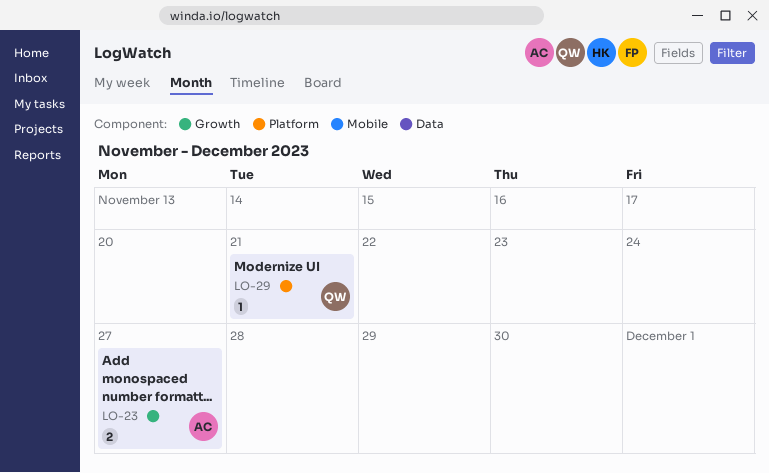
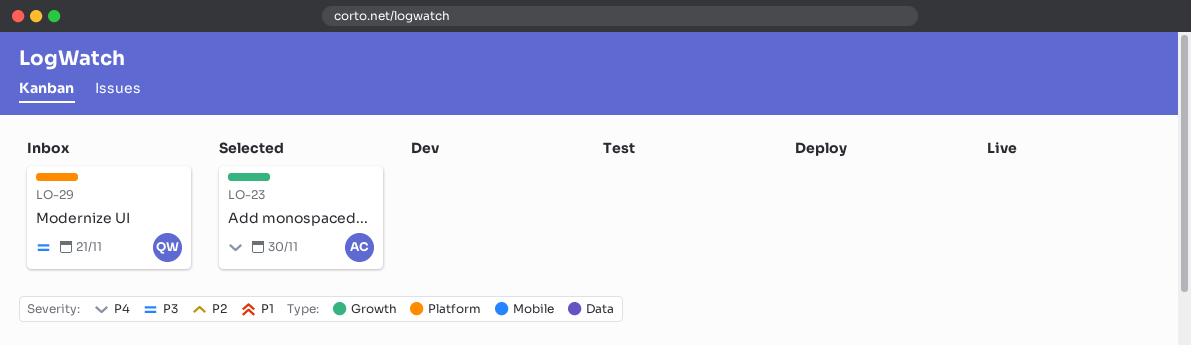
LO-23, due: Nov 27 -> Nov 30

